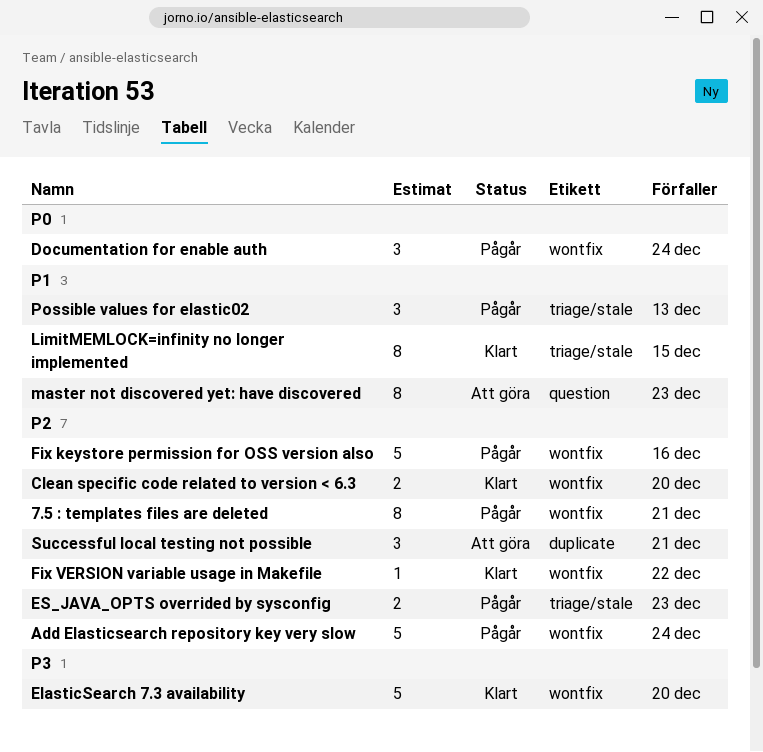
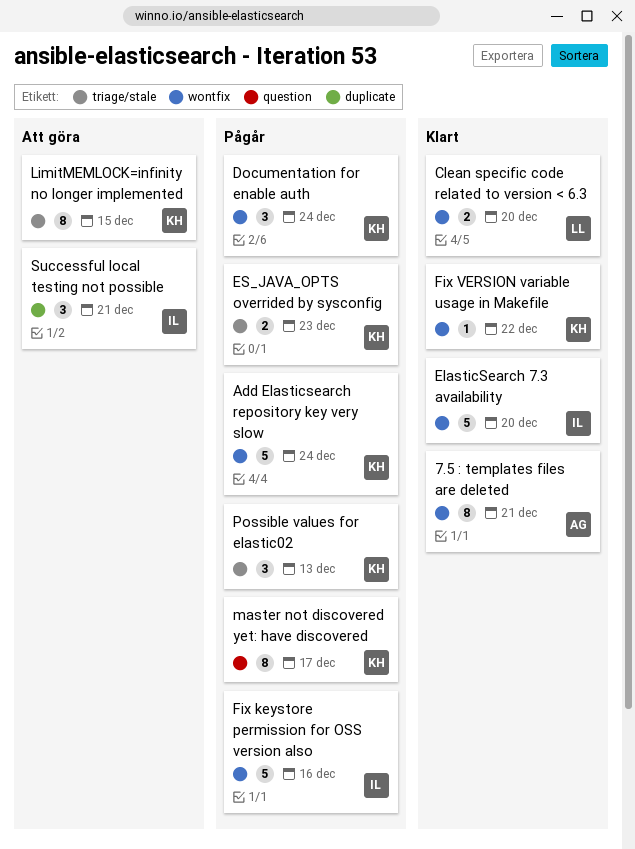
7.5 : templates files are deleted, status: Pågår -> Klart
LimitMEMLOCK=infinity no longer implemented, status: Klart -> Att göra
master not discovered yet: have discovered, status: Att göra -> Pågår
master not discovered yet: have discovered, due: Dec 23 -> Dec 17

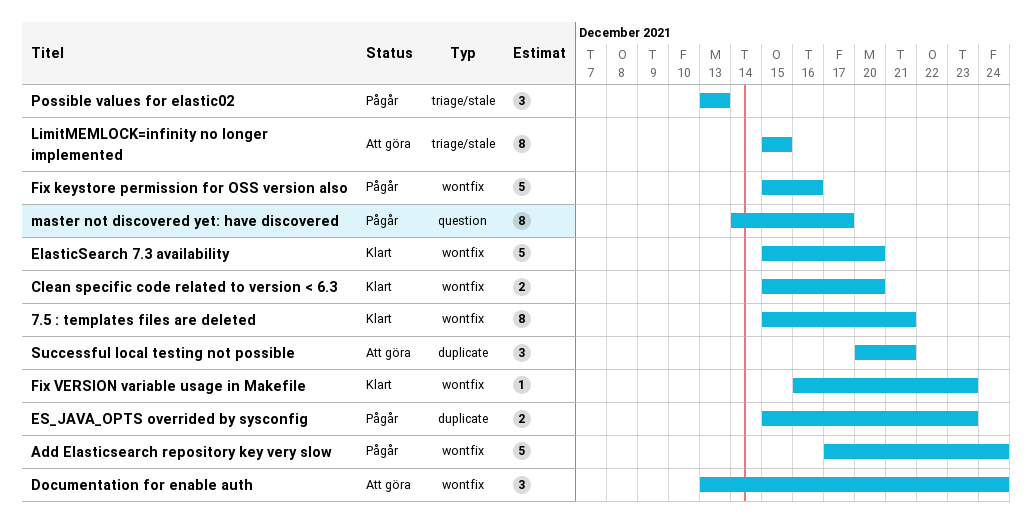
Documentation for enable auth, status: Pågår -> Att göra
ES_JAVA_OPTS overrided by sysconfig, label: triage/stale -> duplicate
Fix VERSION variable usage in Makefile, due: Dec 22 -> Dec 23

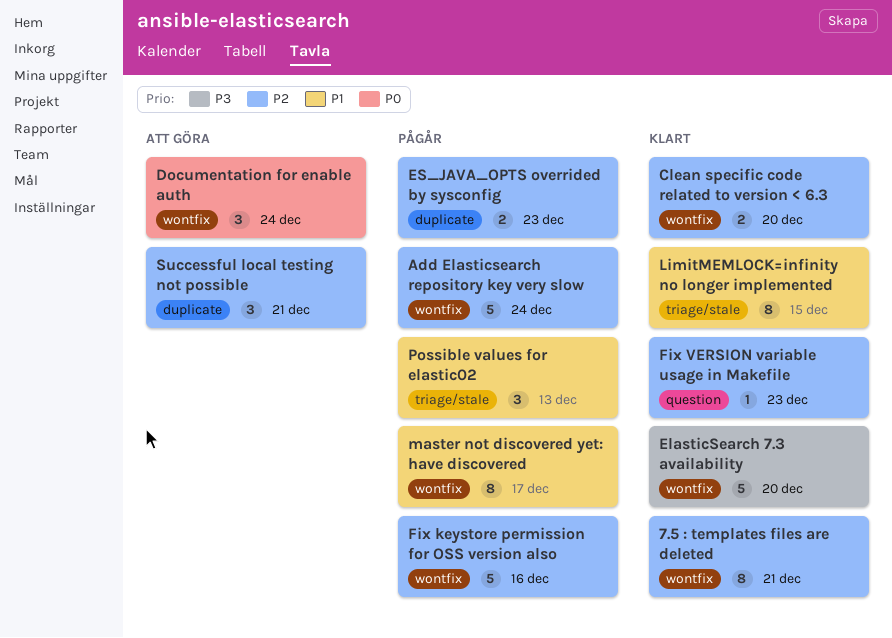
Fix VERSION variable usage in Makefile, label: wontfix -> question
LimitMEMLOCK=infinity no longer implemented, status: Att göra -> Klart
master not discovered yet: have discovered, label: question -> wontfix

